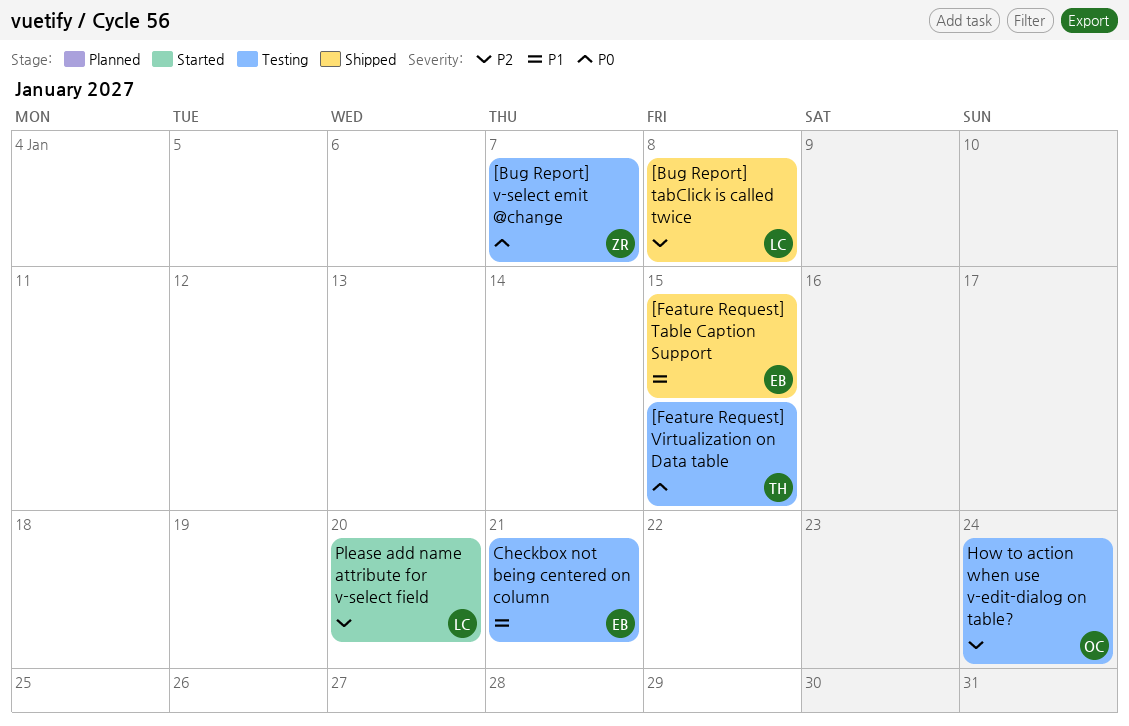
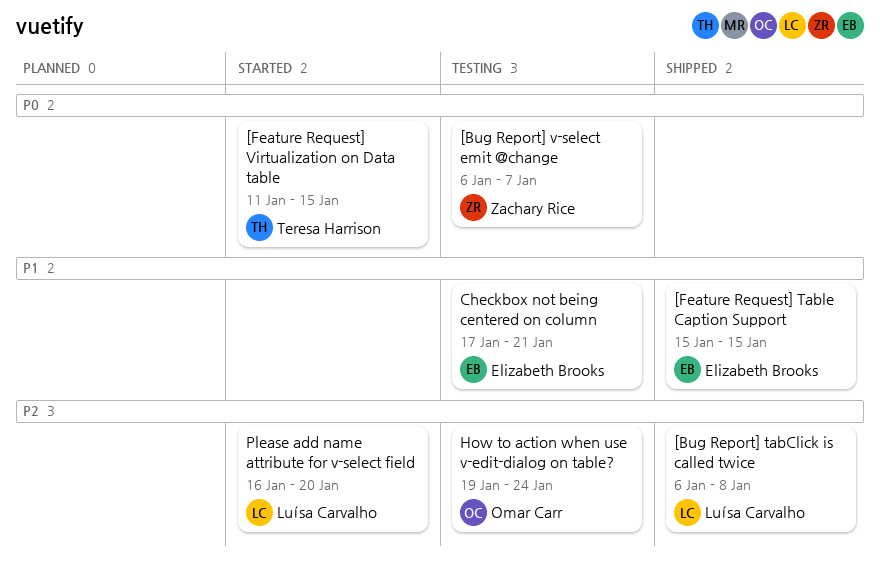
[Feature Request] Virtualization on Data table, status: Testing -> Started

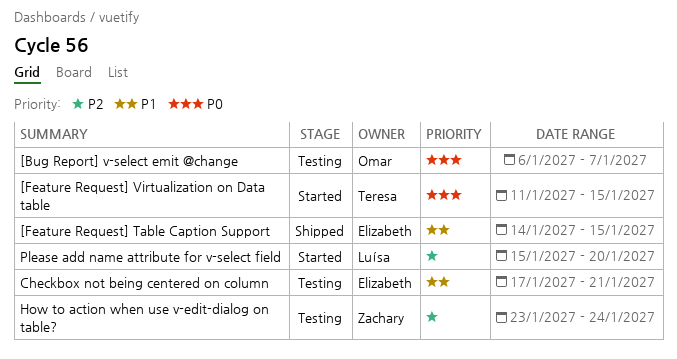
[Bug Report] tabClick is called twice: present -> none
[Bug Report] v-select emit @change, owner: Zachary Rice -> Omar Carr
[Feature Request] Table Caption Support, start: Jan 15 -> Jan 14
How to action when use v-edit-dialog on table?, owner: Omar Carr -> Zachary Rice
How to action when use v-edit-dialog on table?, start: Jan 19 -> Jan 23
Please add name attribute for v-select field, start: Jan 16 -> Jan 15

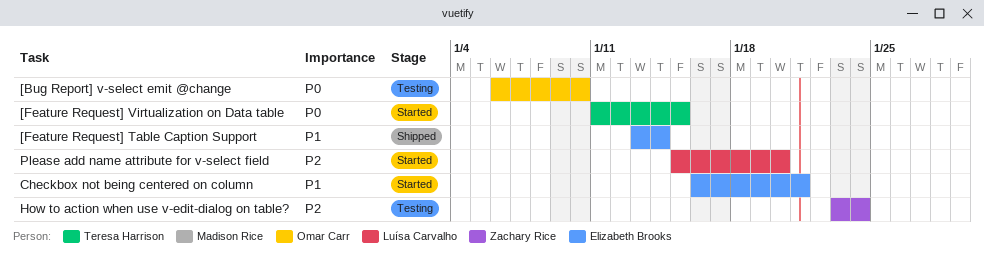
[Bug Report] v-select emit @change, due: Jan 7 -> Jan 10
[Feature Request] Table Caption Support, start: Jan 14 -> Jan 13
[Feature Request] Table Caption Support, due: Jan 15 -> Jan 14
Checkbox not being centered on column, status: Testing -> Started
Checkbox not being centered on column, start: Jan 17 -> Jan 16

